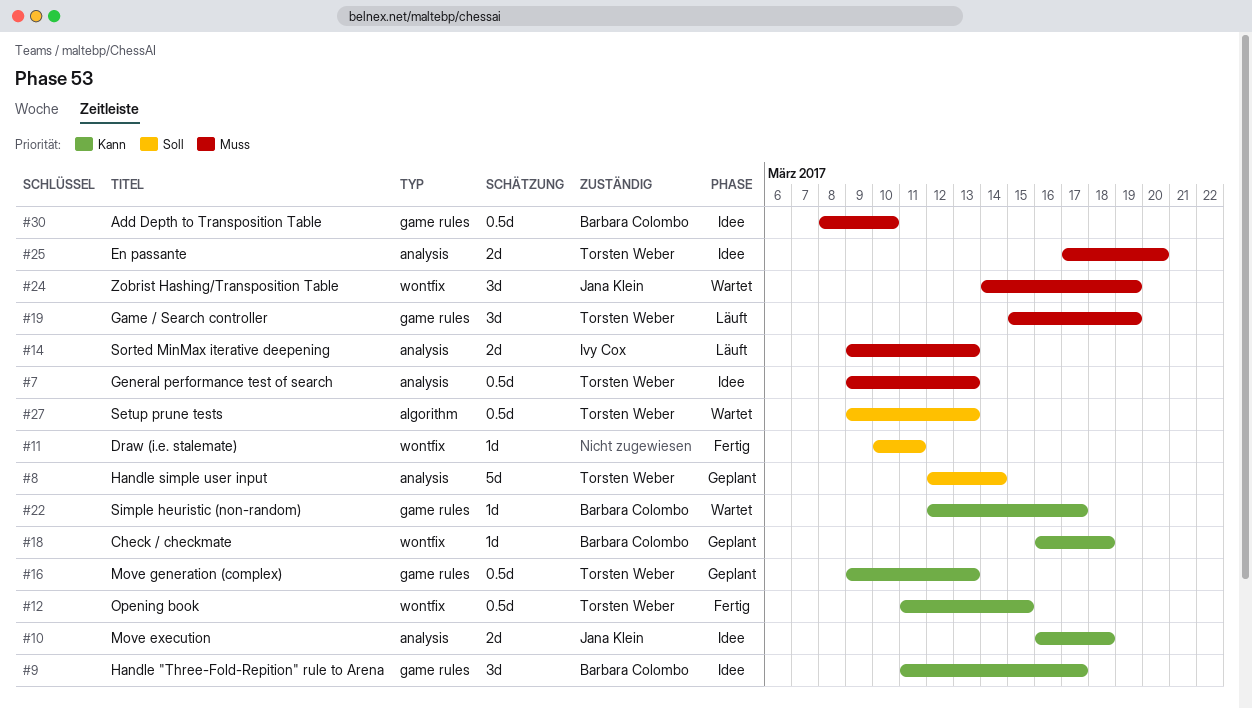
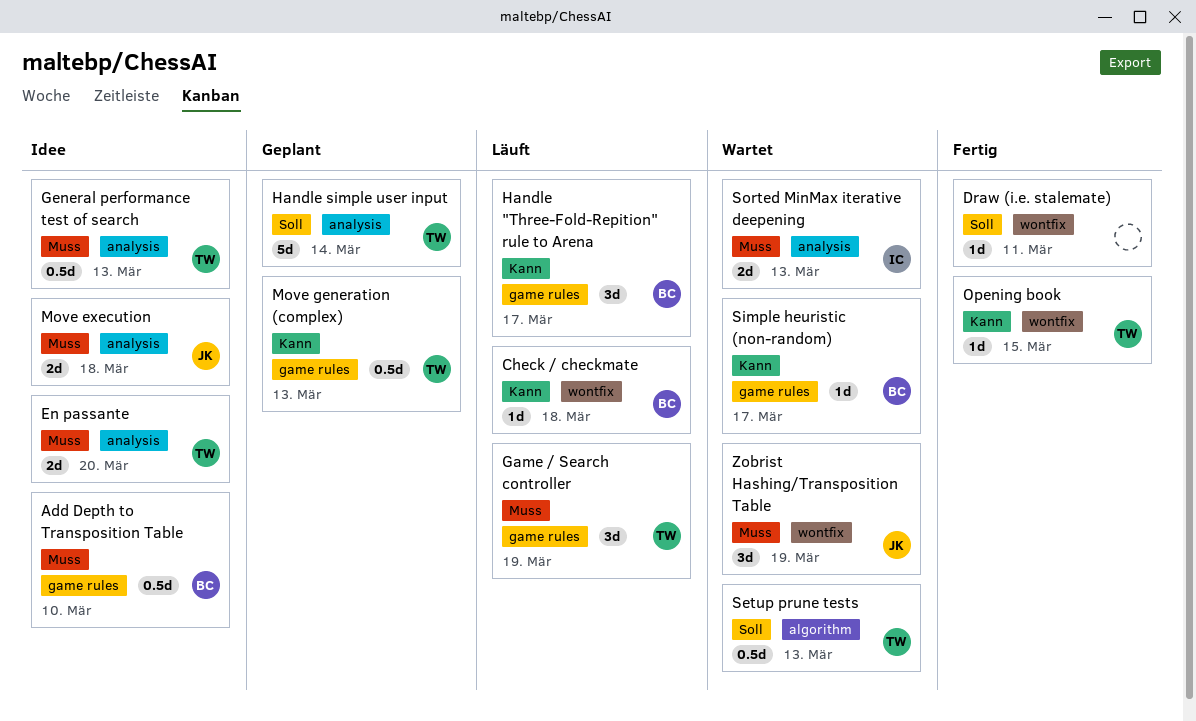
Check / checkmate, status: Geplant -> Läuft
Handle "Three-Fold-Repition" rule to Arena, status: Idee -> Läuft
Move execution, priority: Kann -> Muss
Opening book, estimate: 0.5d -> 1d
Sorted MinMax iterative deepening, status: Läuft -> Wartet

